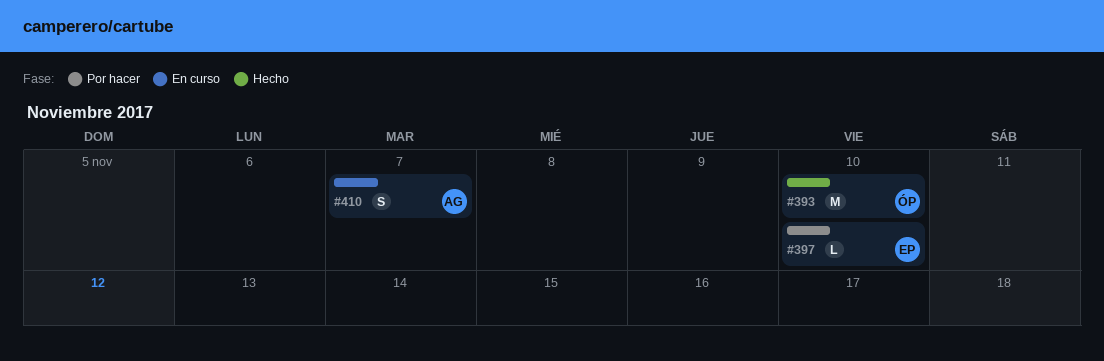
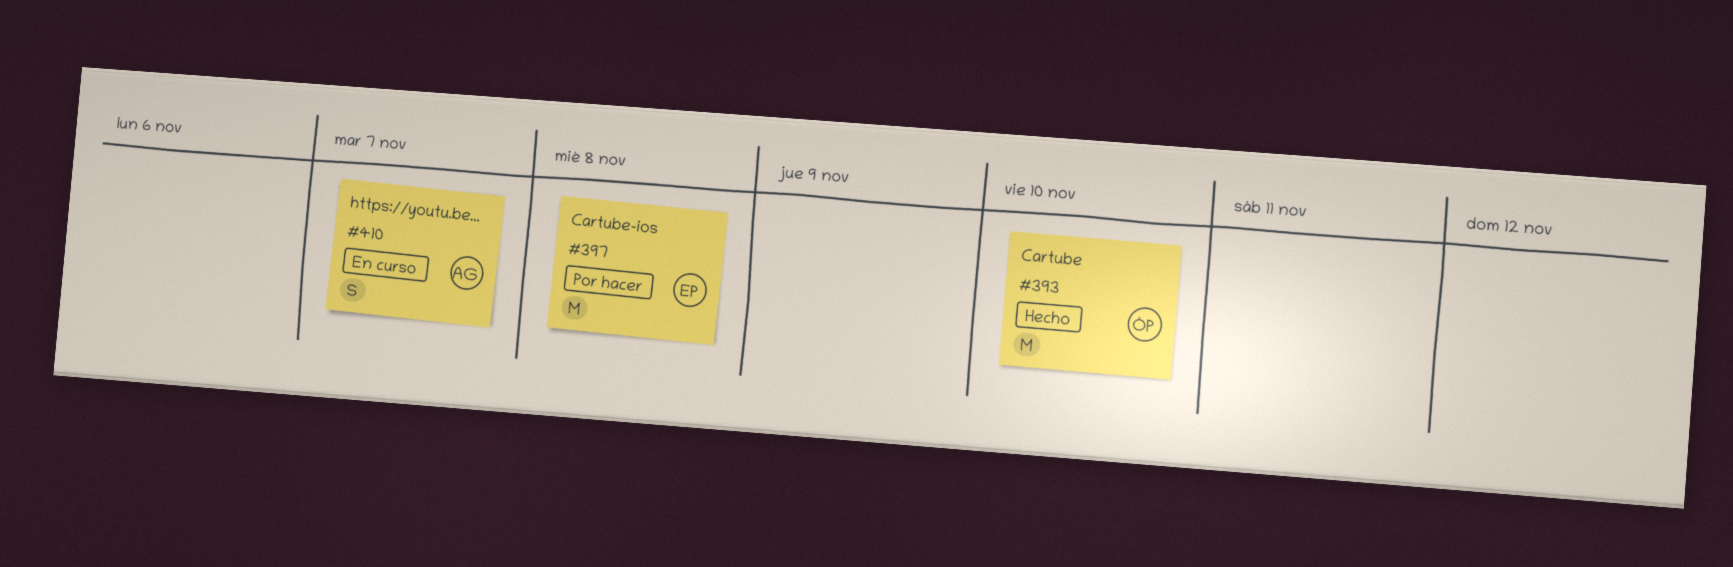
#397, estimate: L -> M
#397, due: Nov 10 -> Nov 8

